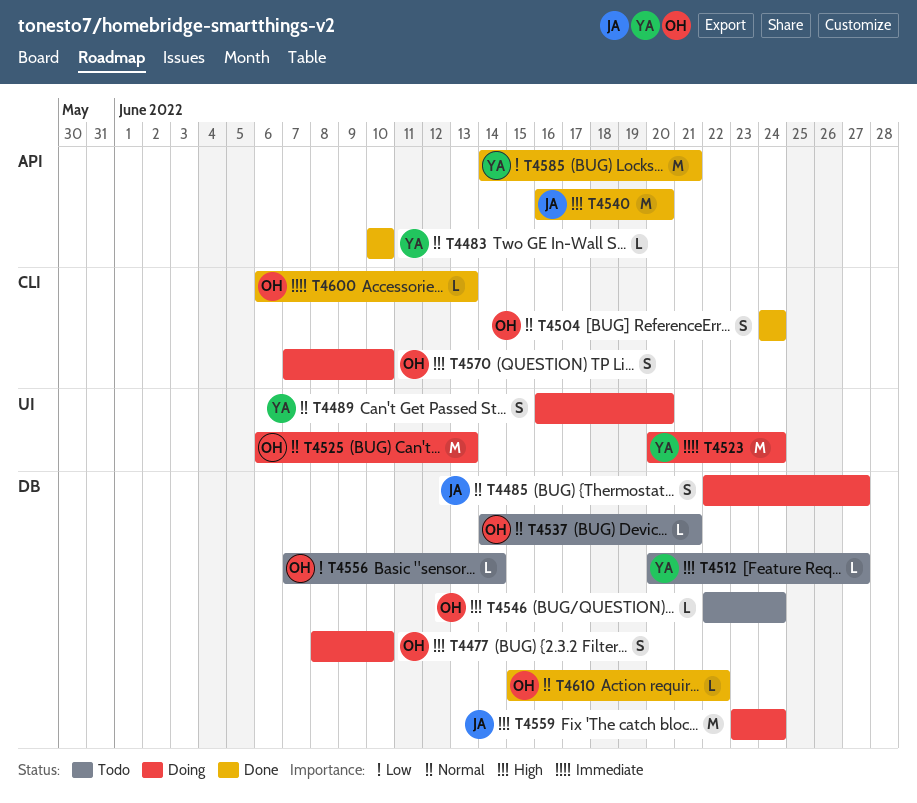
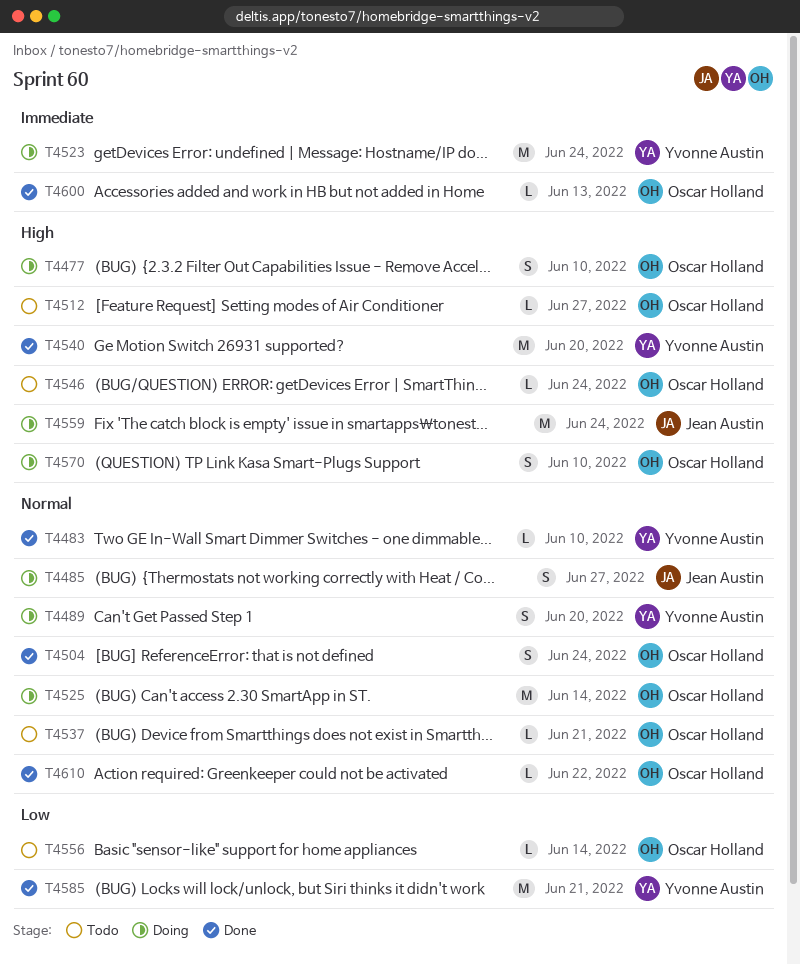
T4512, owner: Yvonne Austin -> Oscar Holland
T4525, due: Jun 13 -> Jun 14
T4540, owner: Jean Austin -> Yvonne Austin

